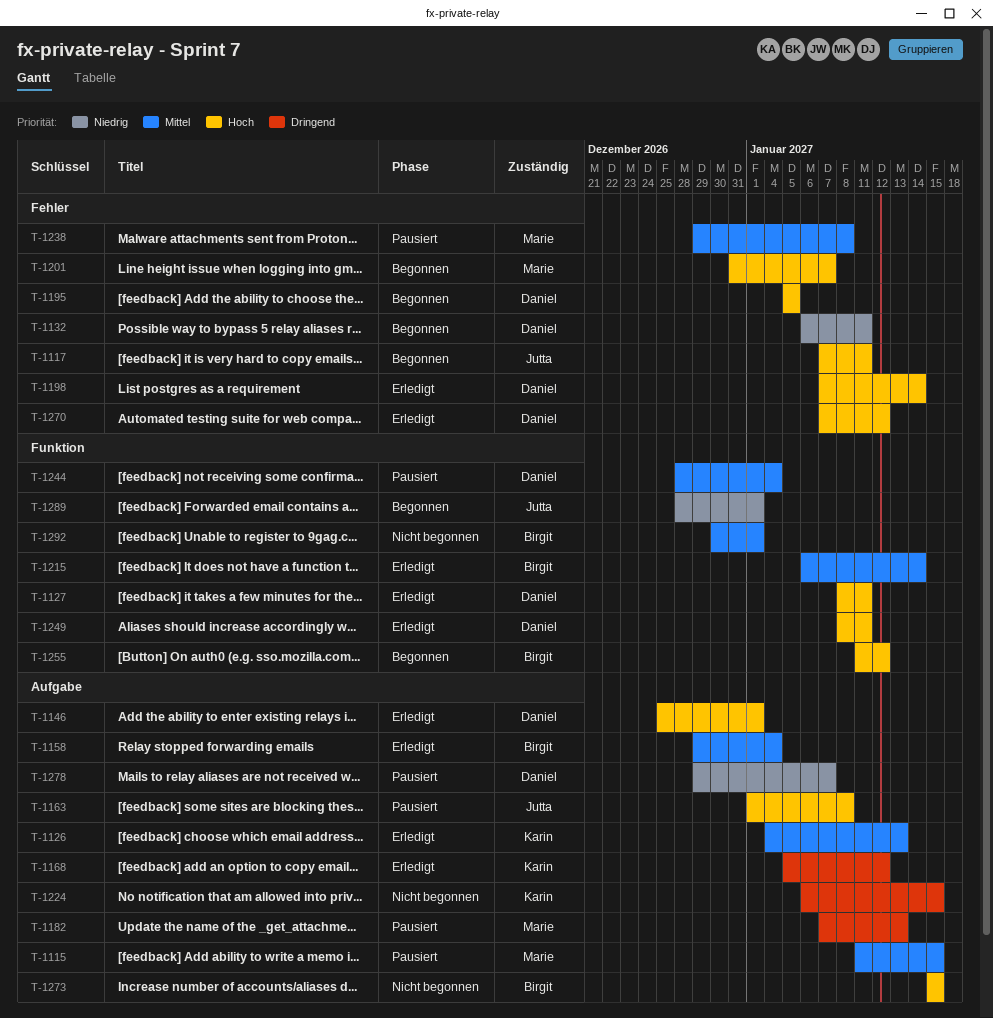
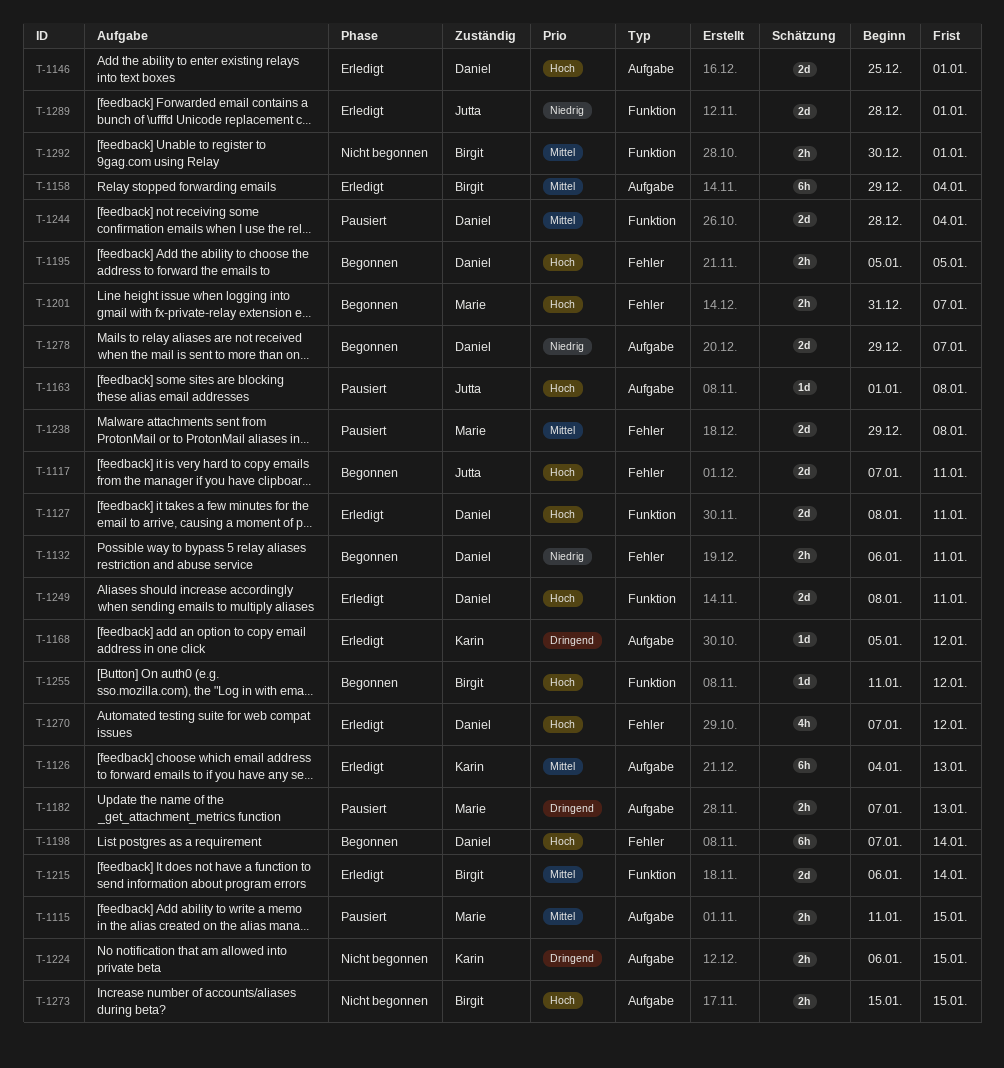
T-1198, status: Erledigt -> Begonnen
T-1278, status: Pausiert -> Begonnen
T-1289, status: Begonnen -> Erledigt

